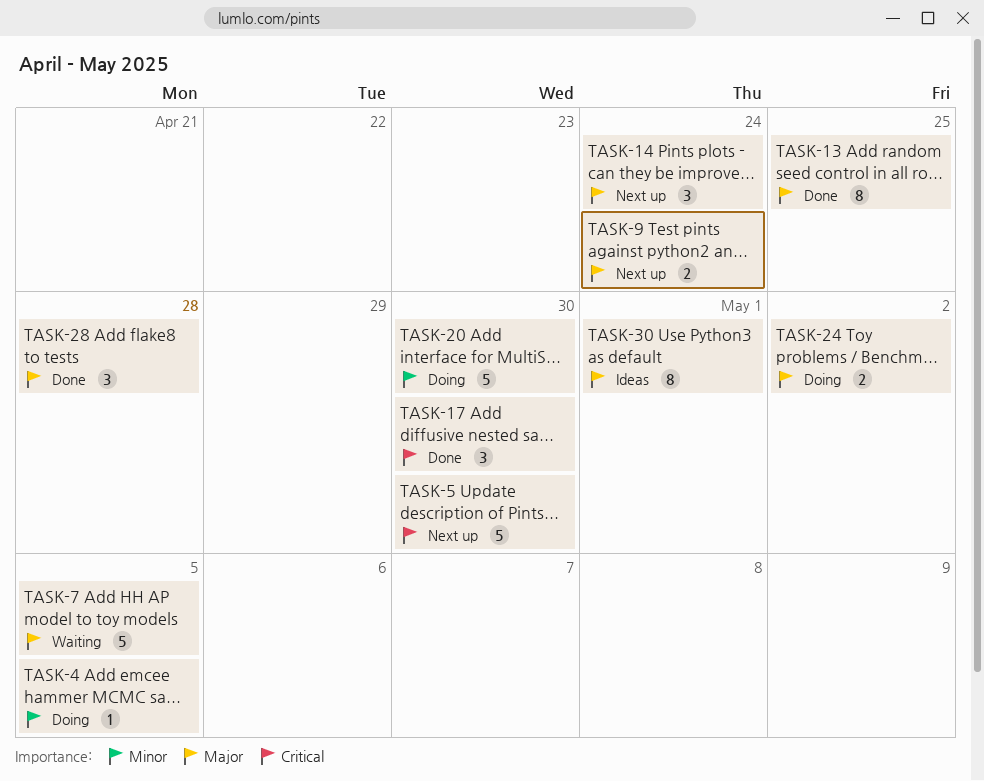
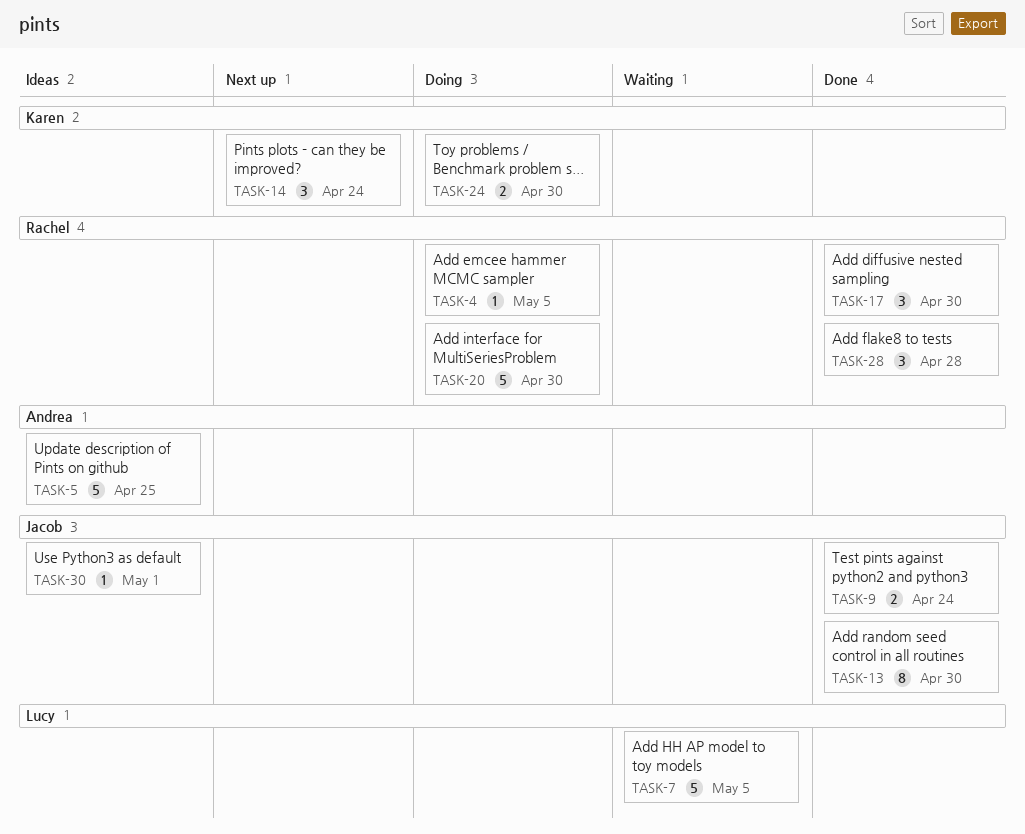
TASK-5, status: Next up -> Ideas
TASK-5, due: Apr 30 -> Apr 25
TASK-9, status: Next up -> Done
TASK-13, due: Apr 25 -> Apr 30
TASK-24, due: May 2 -> Apr 30
TASK-30, estimate: 8 -> 1

